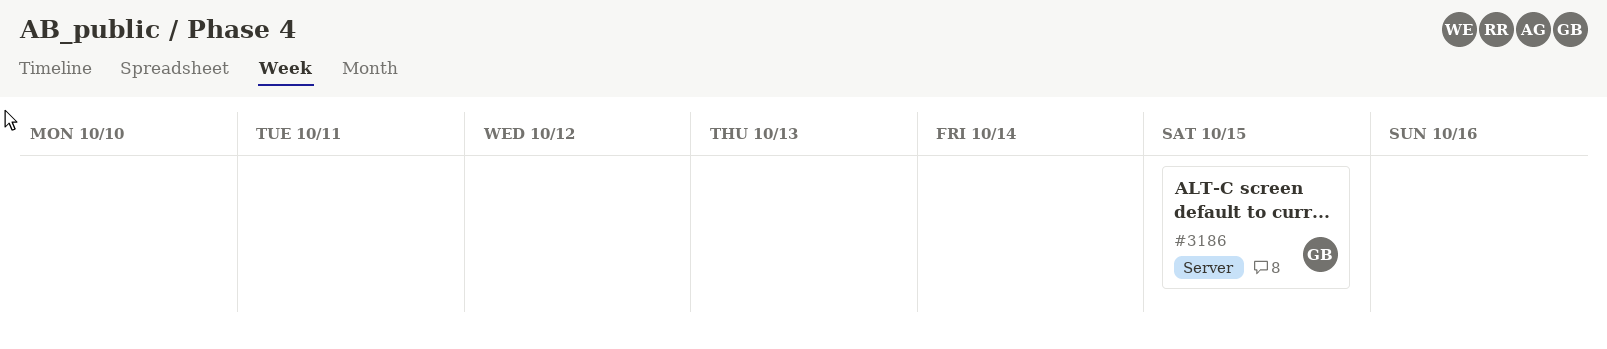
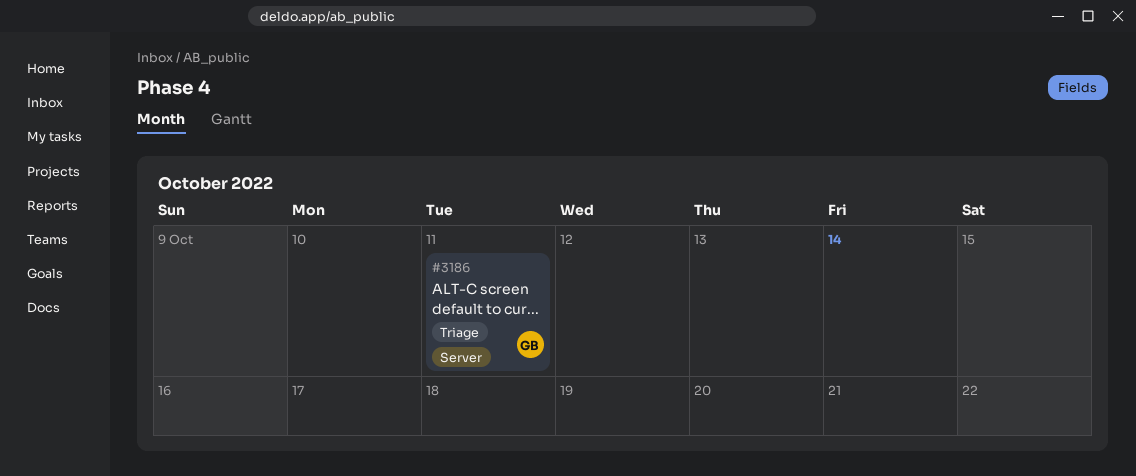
#3186, due: Oct 15 -> Oct 11

